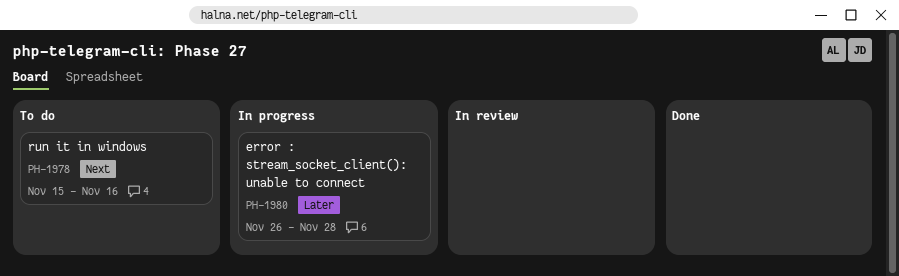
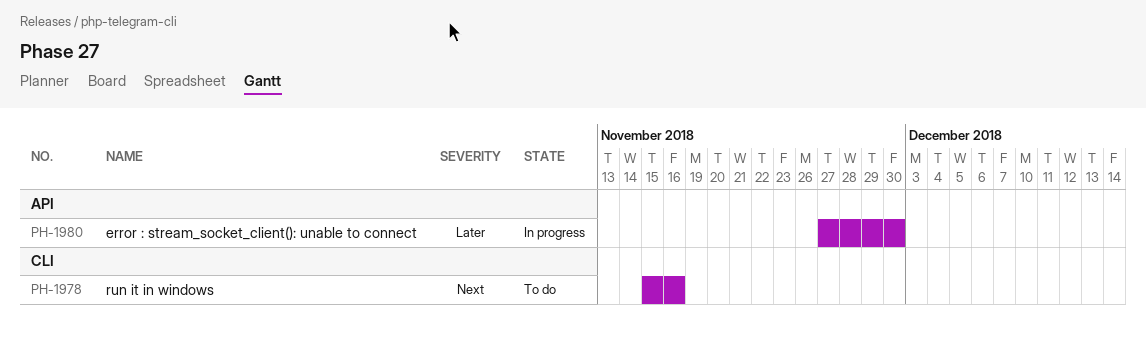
PH-1980, start: Nov 26 -> Nov 27
PH-1980, due: Nov 28 -> Nov 30

